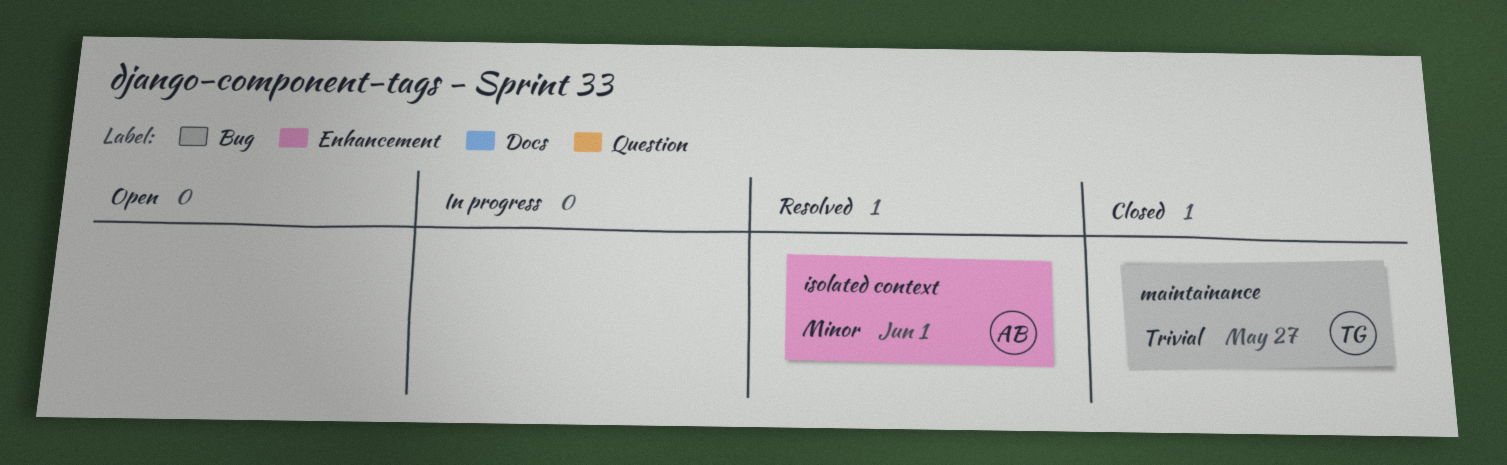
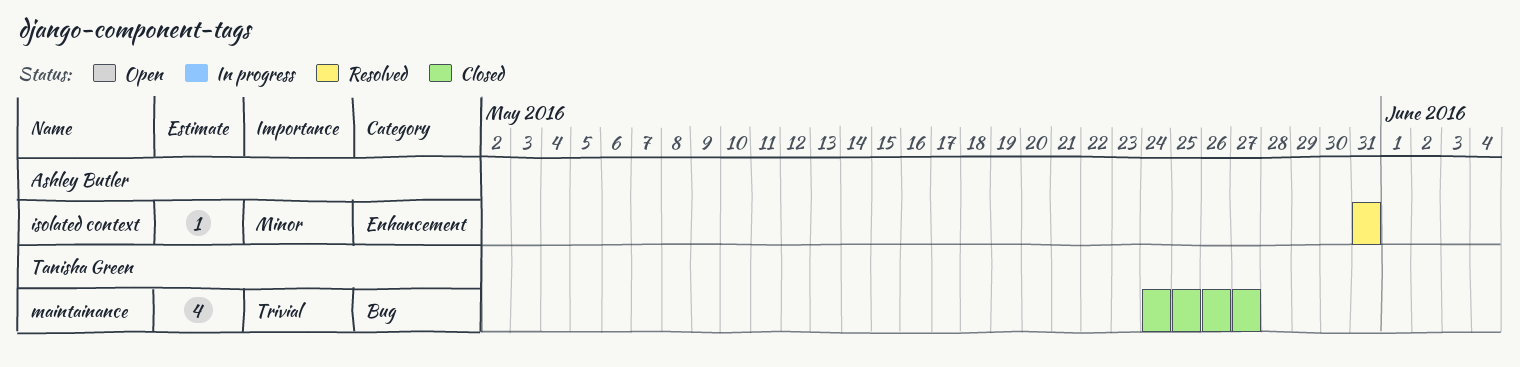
isolated context, due: Jun 1 -> May 31

